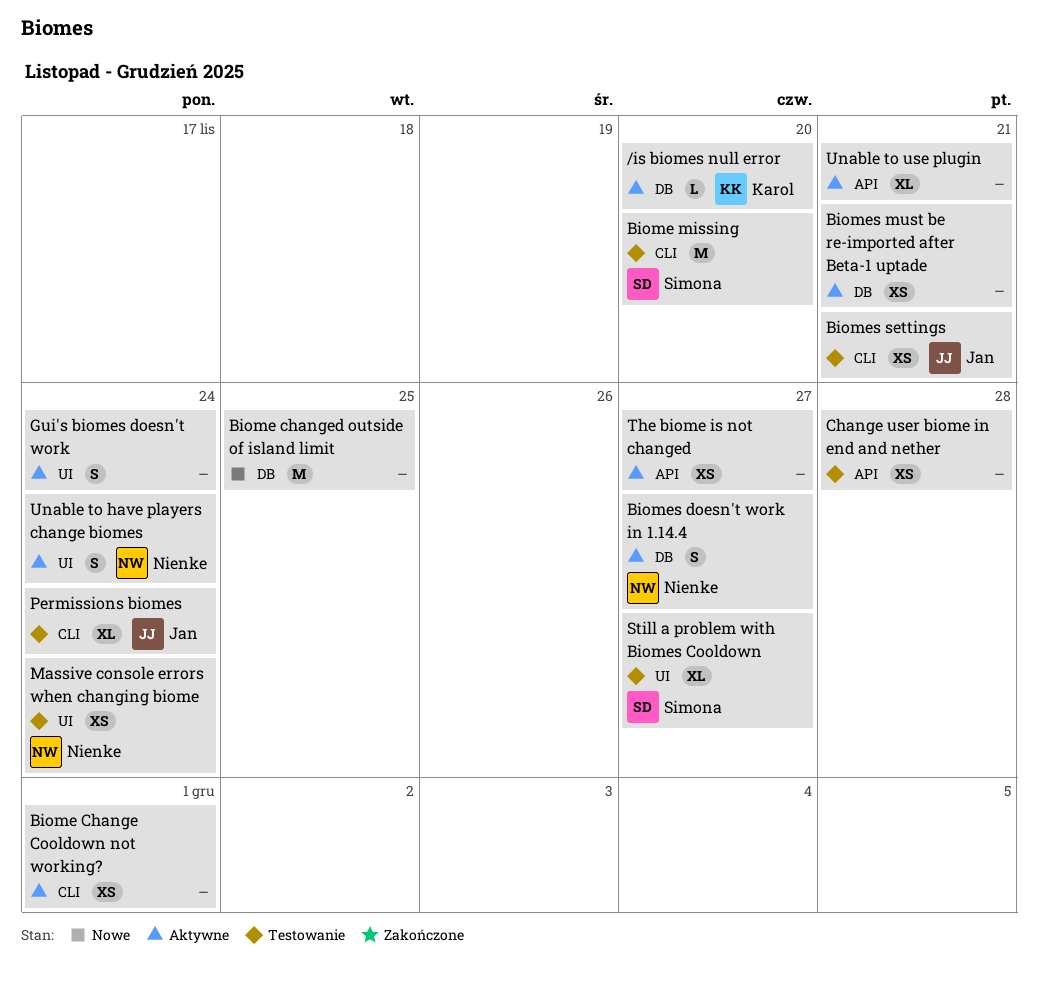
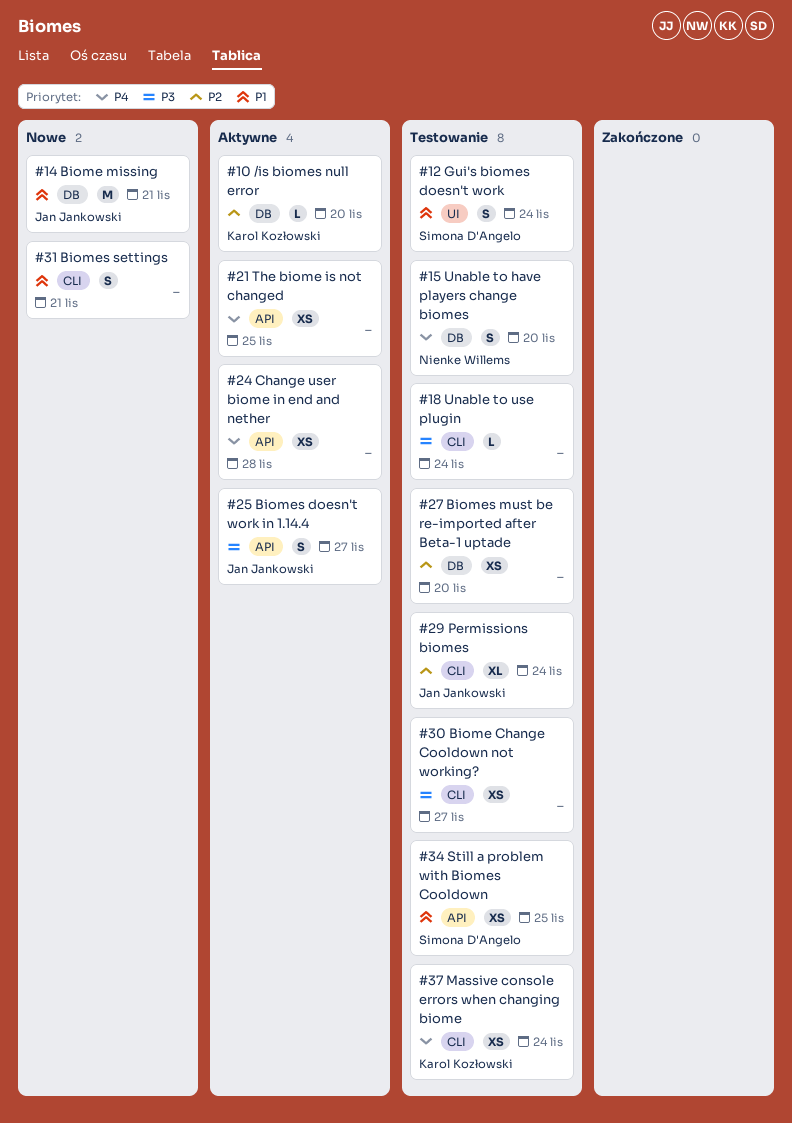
Biome Change Cooldown not working?, status: Aktywne -> Testowanie
Biome Change Cooldown not working?, due: Dec 1 -> Nov 27
Biome changed outside of island limit: present -> none
Biome missing, status: Testowanie -> Nowe
Biome missing, owner: Simona D'Angelo -> Jan Jankowski
Biome missing, label: CLI -> DB
Biome missing, due: Nov 20 -> Nov 21
Biomes doesn't work in 1.14.4, owner: Nienke Willems -> Jan Jankowski
Biomes doesn't work in 1.14.4, label: DB -> API
Biomes must be re-imported after Beta-1 uptade, status: Aktywne -> Testowanie
Biomes must be re-imported after Beta-1 uptade, due: Nov 21 -> Nov 20
Biomes settings, status: Testowanie -> Nowe
Biomes settings, owner: Jan Jankowski -> none
Biomes settings, estimate: XS -> S
Change user biome in end and nether, status: Testowanie -> Aktywne
Gui's biomes doesn't work, status: Aktywne -> Testowanie
Gui's biomes doesn't work, owner: none -> Simona D'Angelo
Massive console errors when changing biome, owner: Nienke Willems -> Karol Kozłowski
Massive console errors when changing biome, label: UI -> CLI
Still a problem with Biomes Cooldown, label: UI -> API
Still a problem with Biomes Cooldown, estimate: XL -> XS
Still a problem with Biomes Cooldown, due: Nov 27 -> Nov 25
The biome is not changed, due: Nov 27 -> Nov 25
Unable to have players change biomes, status: Aktywne -> Testowanie
Unable to have players change biomes, label: UI -> DB
Unable to have players change biomes, due: Nov 24 -> Nov 20
Unable to use plugin, status: Aktywne -> Testowanie
Unable to use plugin, label: API -> CLI
Unable to use plugin, estimate: XL -> L
Unable to use plugin, due: Nov 21 -> Nov 24

